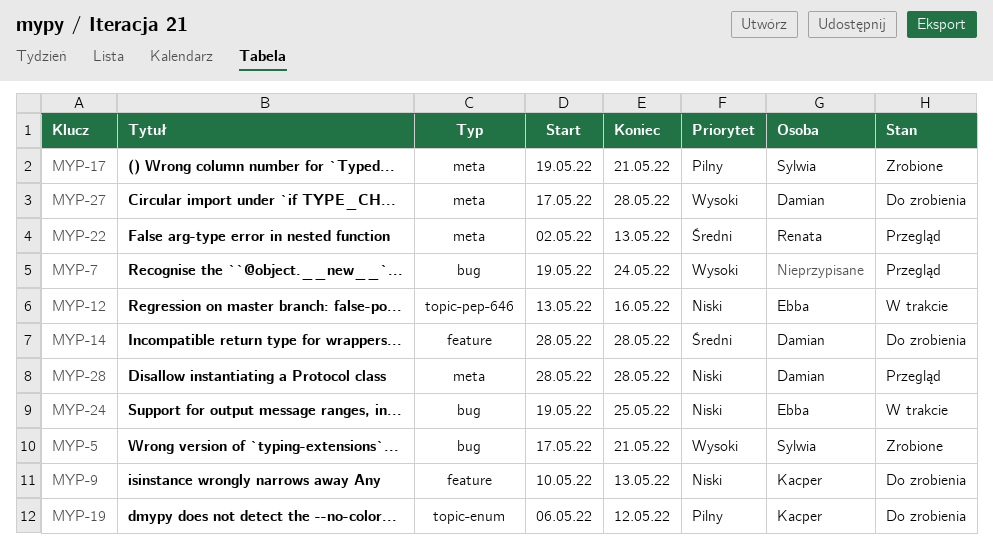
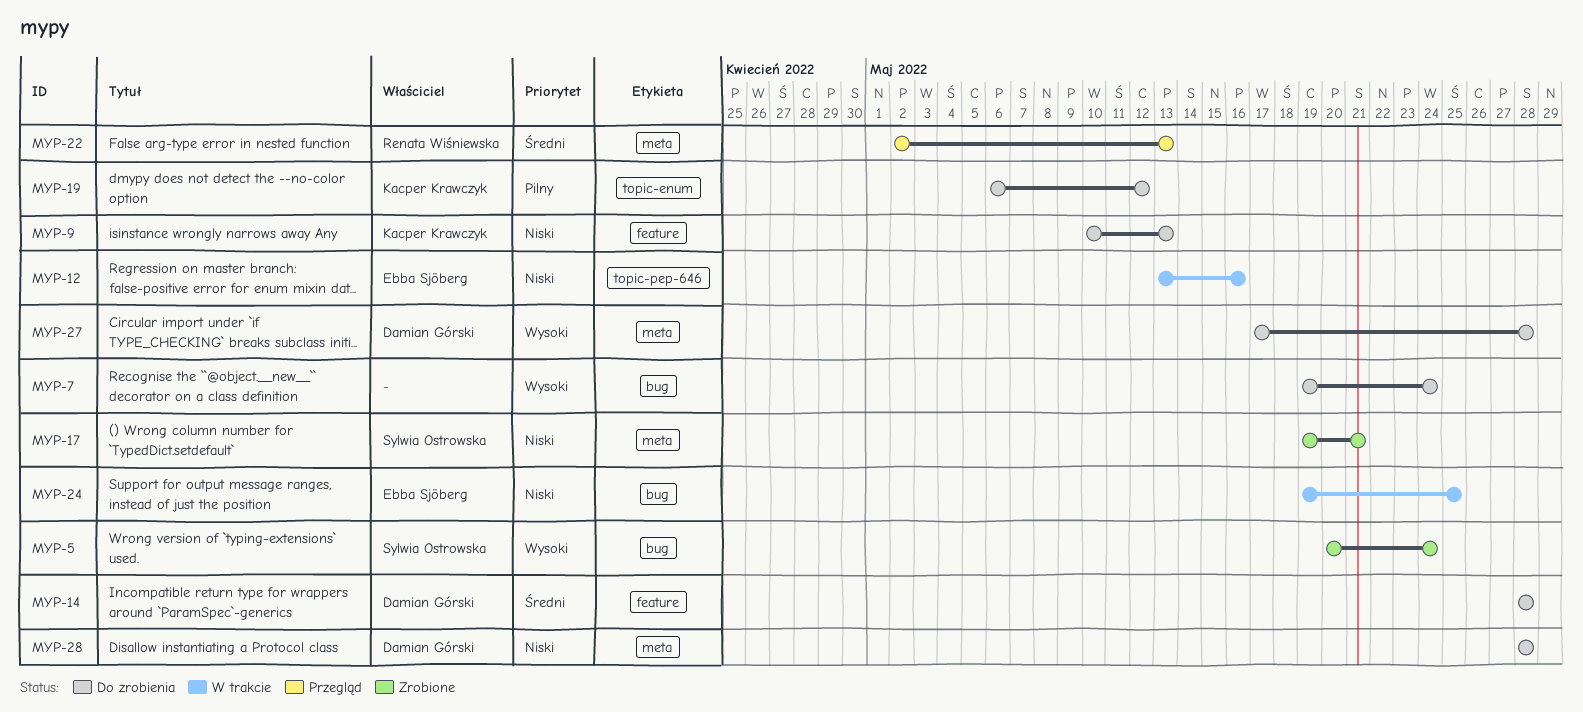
MYP-5, start: May 17 -> May 20
MYP-5, due: May 21 -> May 24
MYP-7, status: Przegląd -> Do zrobienia
MYP-17, priority: Pilny -> Niski
MYP-28, status: Przegląd -> Do zrobienia

